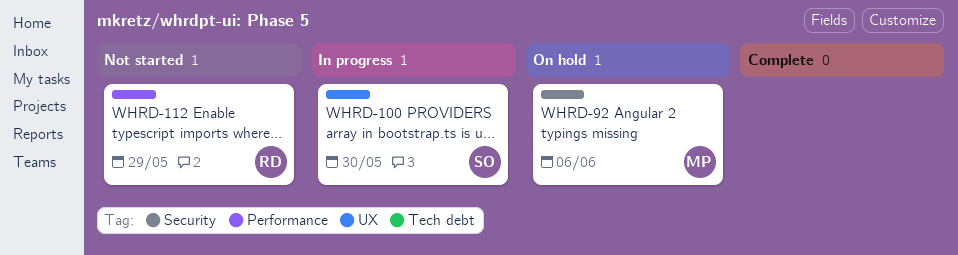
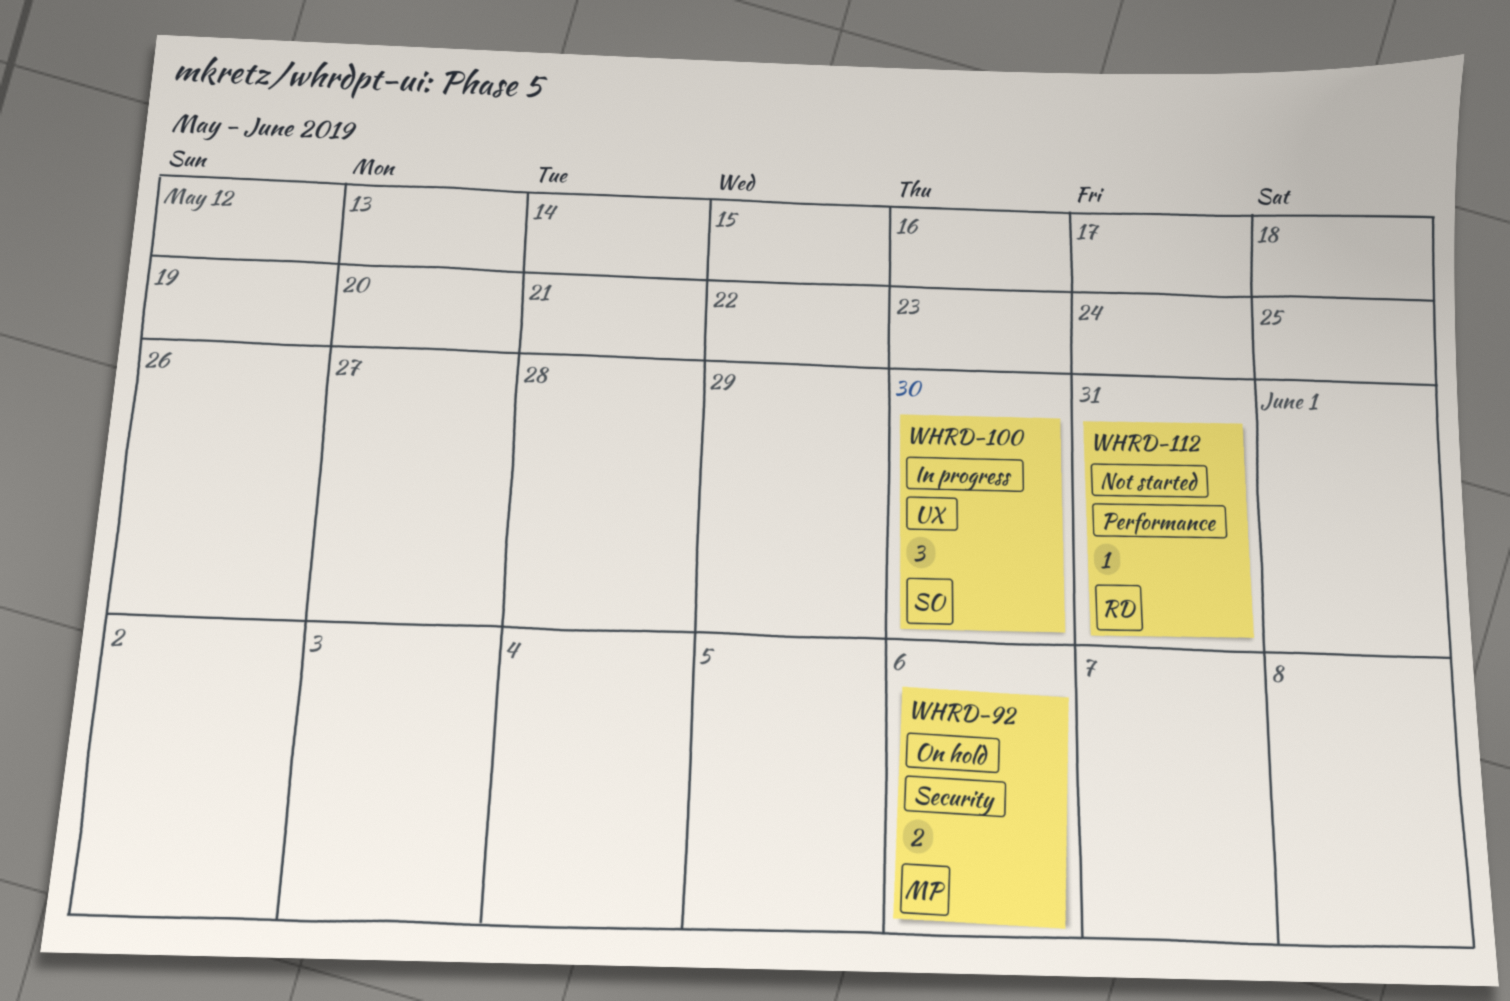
WHRD-112, due: May 29 -> May 31

